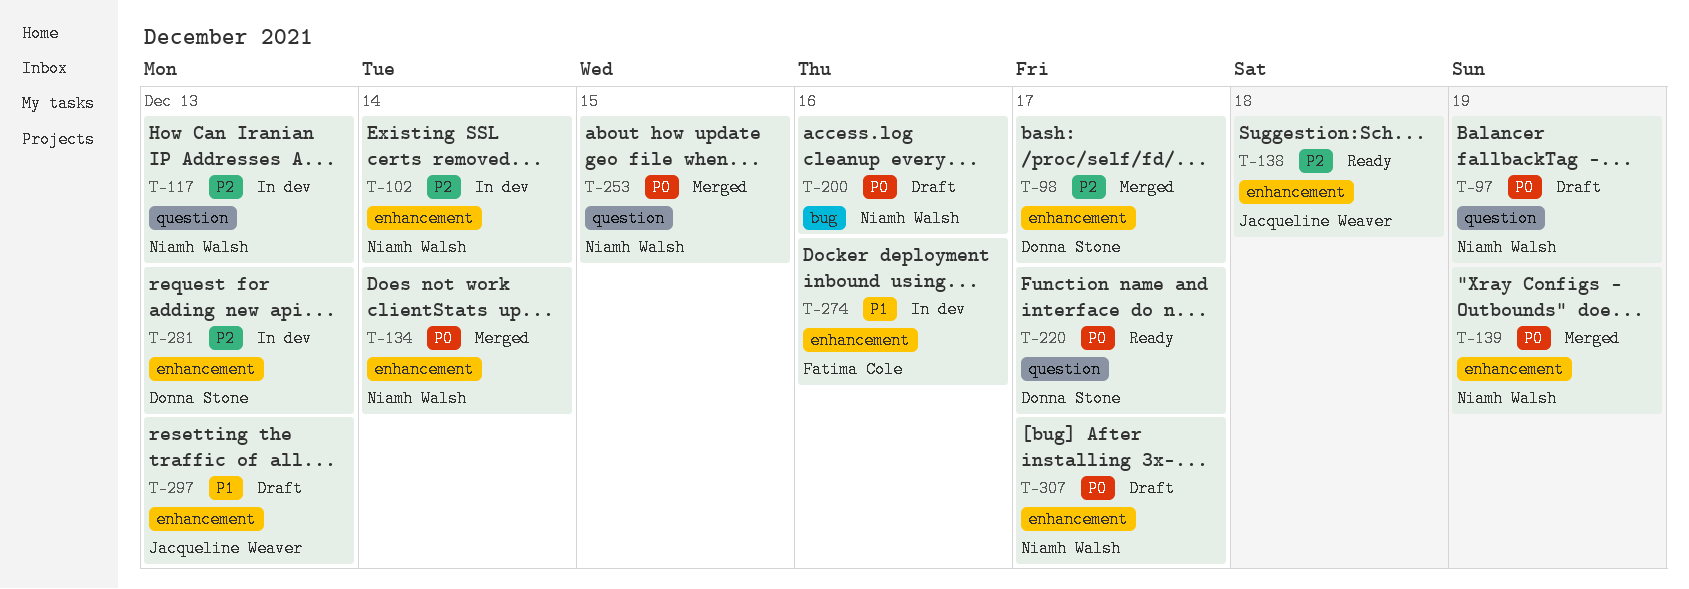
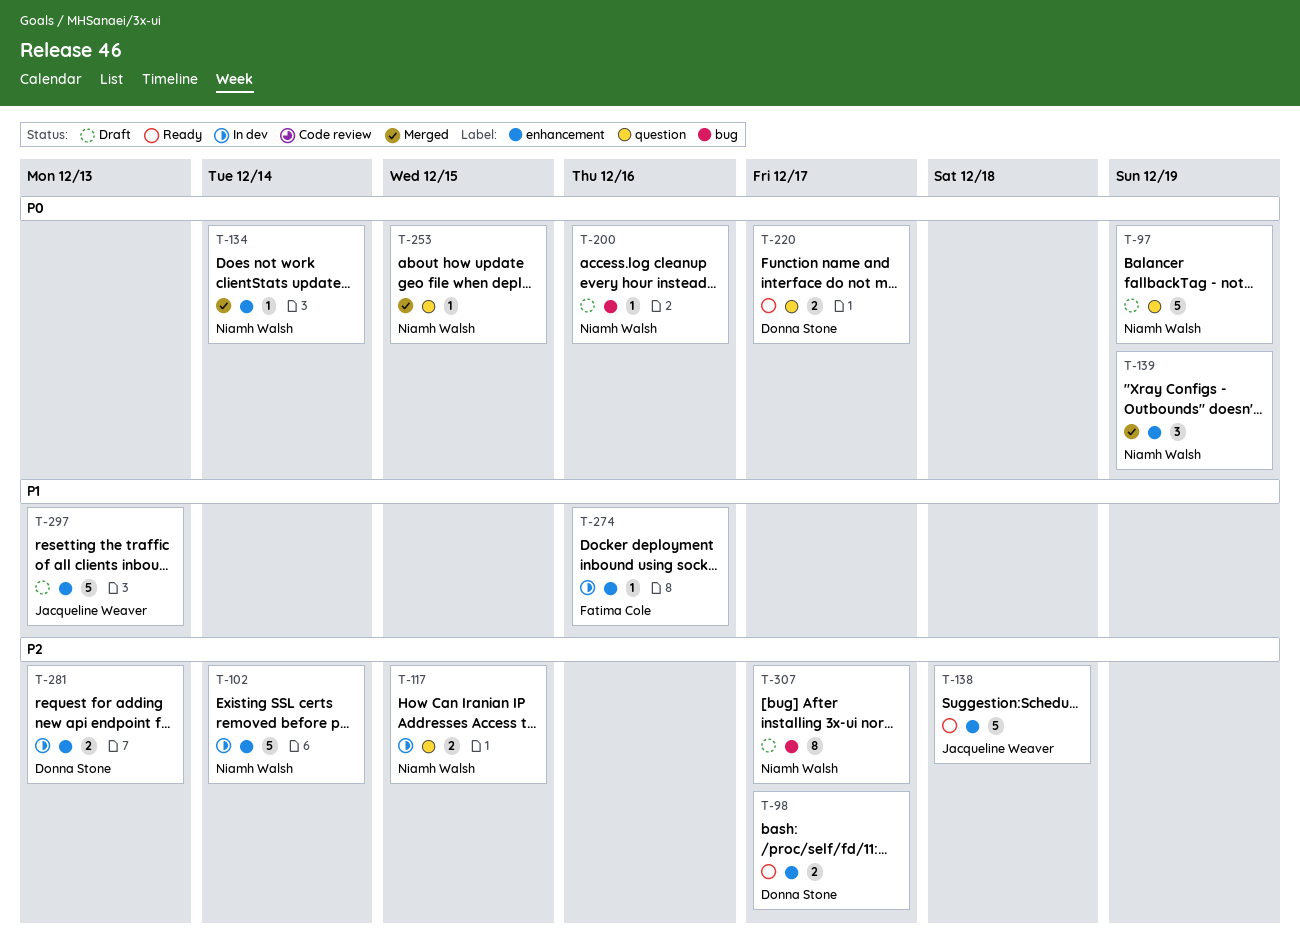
T-98, status: Merged -> Ready
T-117, due: Dec 13 -> Dec 15
T-307, priority: P0 -> P2
T-307, label: enhancement -> bug

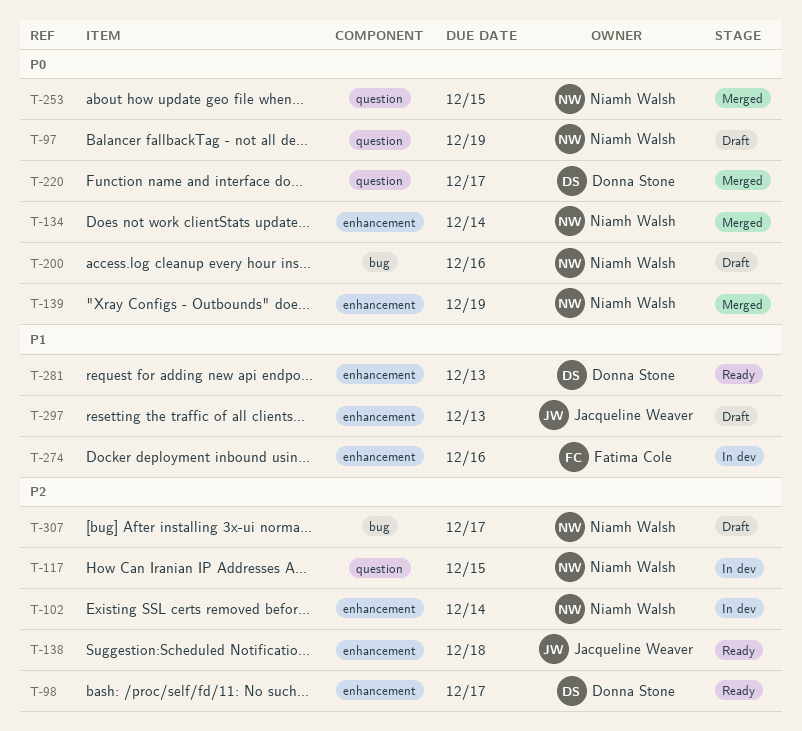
T-220, status: Ready -> Merged
T-281, status: In dev -> Ready
T-281, priority: P2 -> P1

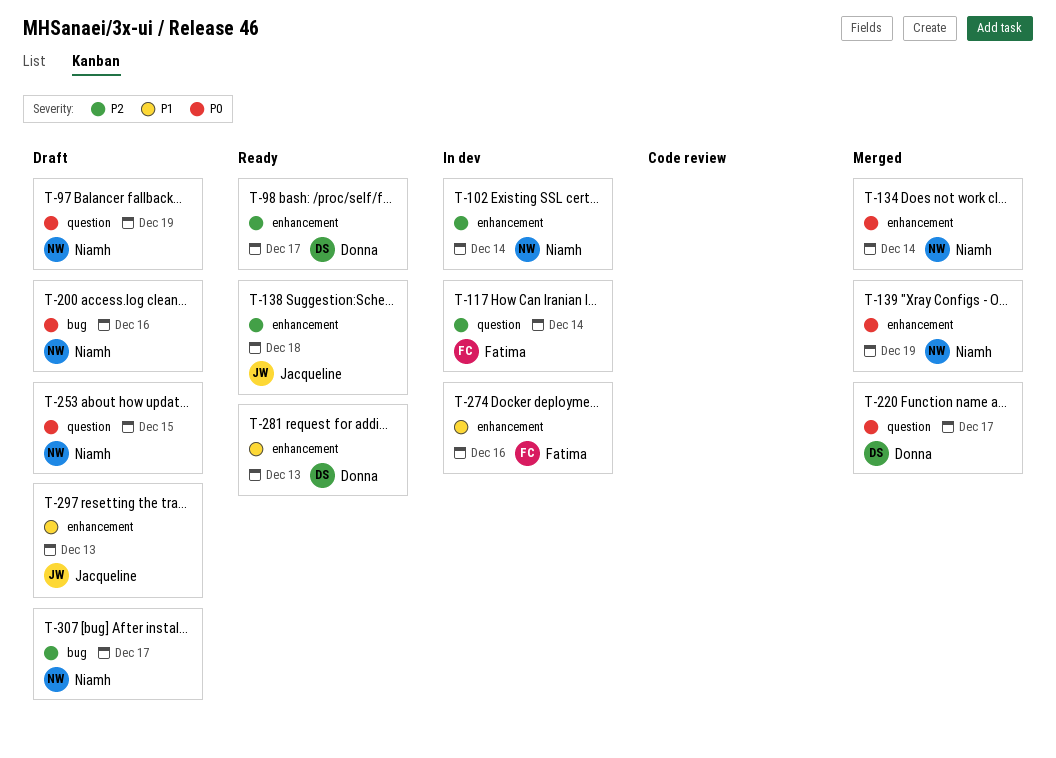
T-117, owner: Niamh Walsh -> Fatima Cole
T-117, due: Dec 15 -> Dec 14
T-253, status: Merged -> Draft

